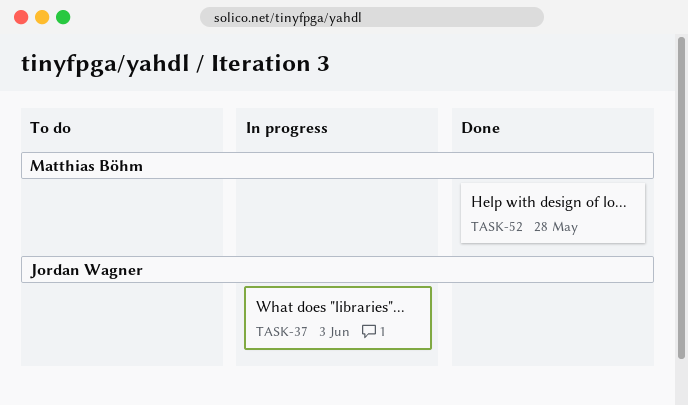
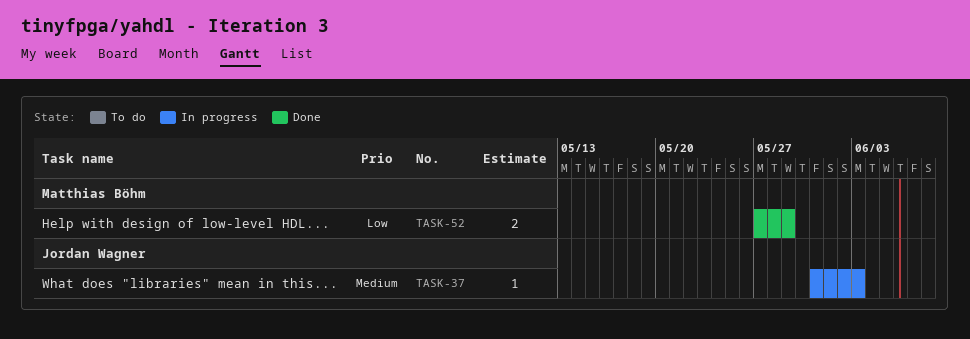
TASK-52, due: May 28 -> May 29

